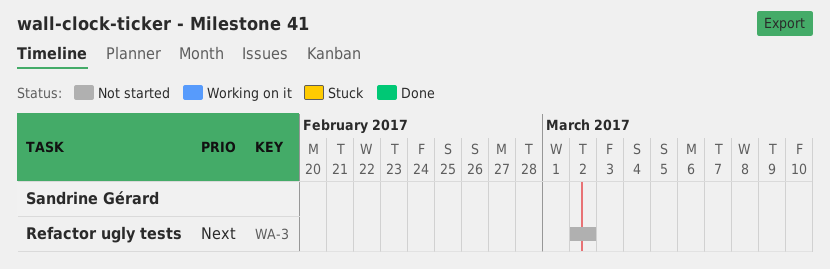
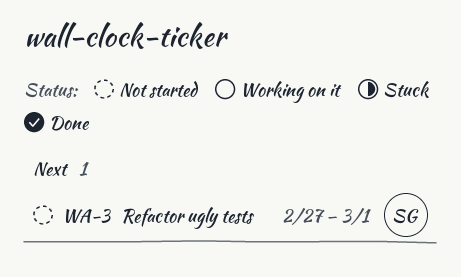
WA-3, start: Mar 2 -> Feb 27
WA-3, due: Mar 2 -> Mar 1

